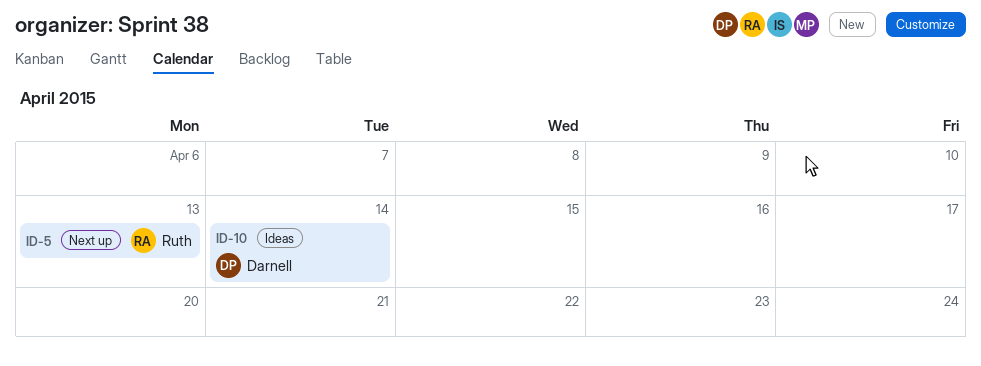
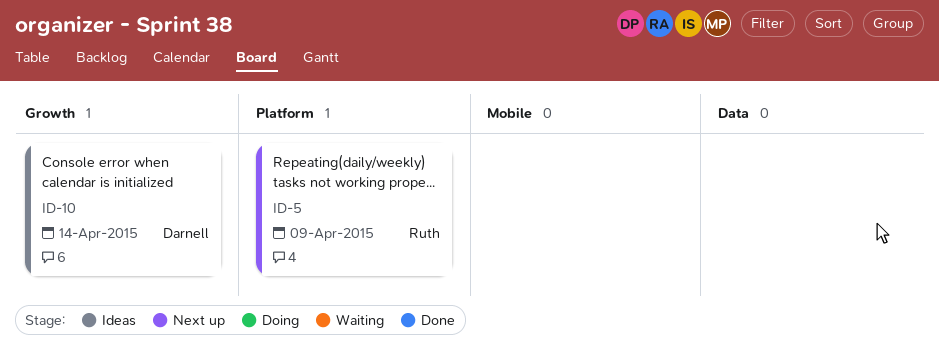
ID-5, due: Apr 13 -> Apr 9

